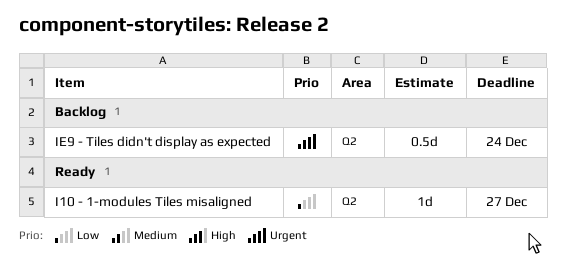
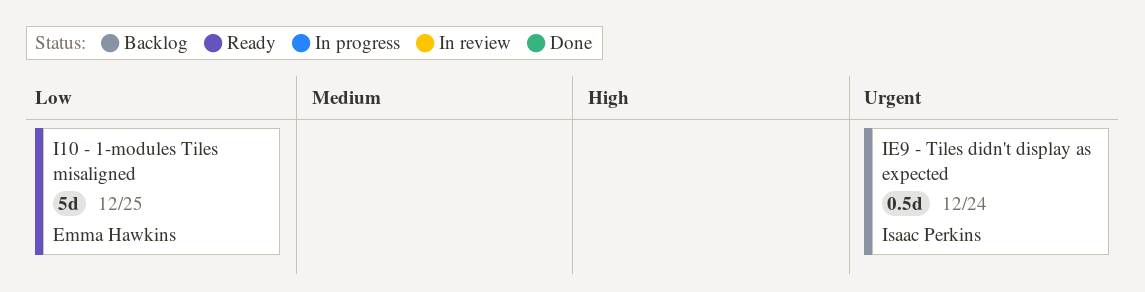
I10 - 1-modules Tiles misaligned, estimate: 1d -> 5d
I10 - 1-modules Tiles misaligned, due: Dec 27 -> Dec 25

